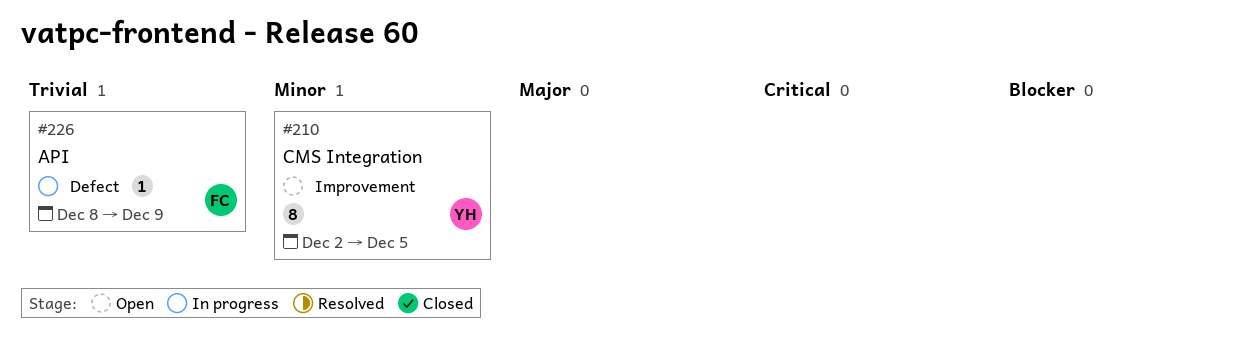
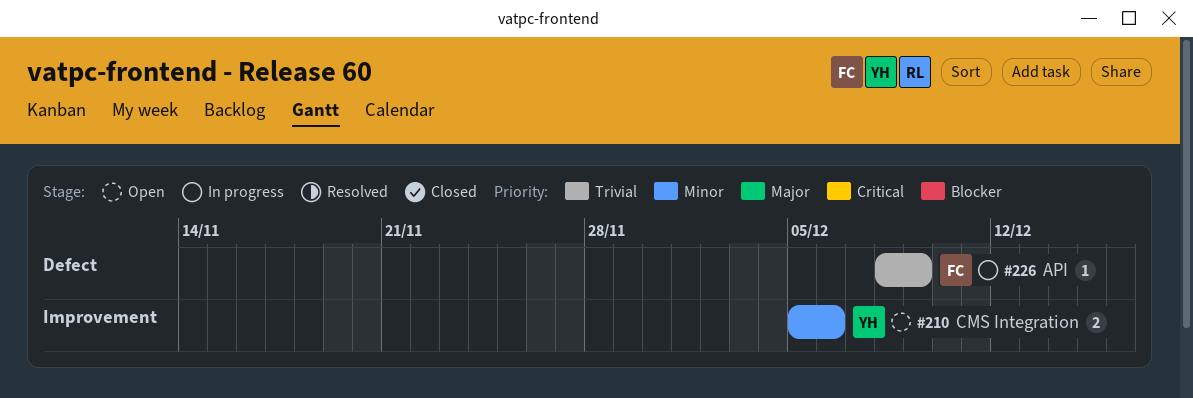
#210, estimate: 8 -> 2
#210, start: Dec 2 -> Dec 5
#210, due: Dec 5 -> Dec 6

